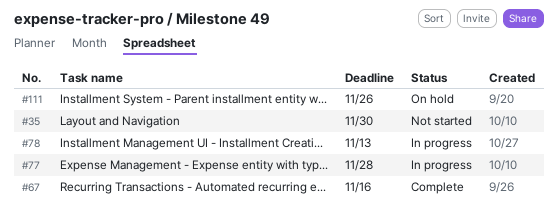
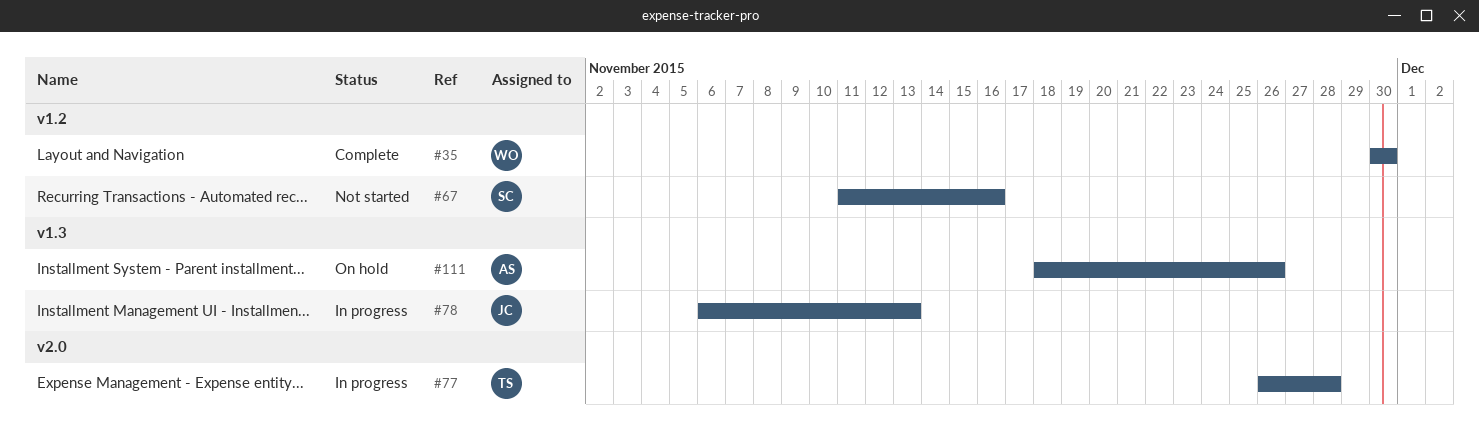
#35, status: Not started -> Complete
#67, status: Complete -> Not started

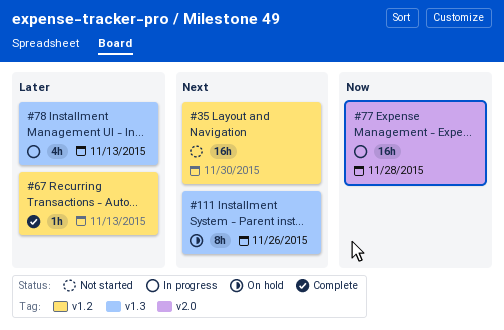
#35, status: Complete -> Not started
#67, status: Not started -> Complete
#67, due: Nov 16 -> Nov 13

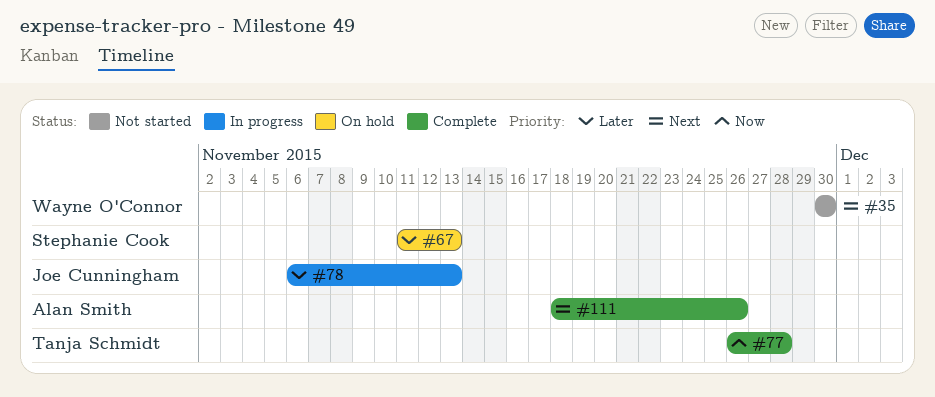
#67, status: Complete -> On hold
#77, status: In progress -> Complete
#111, status: On hold -> Complete

